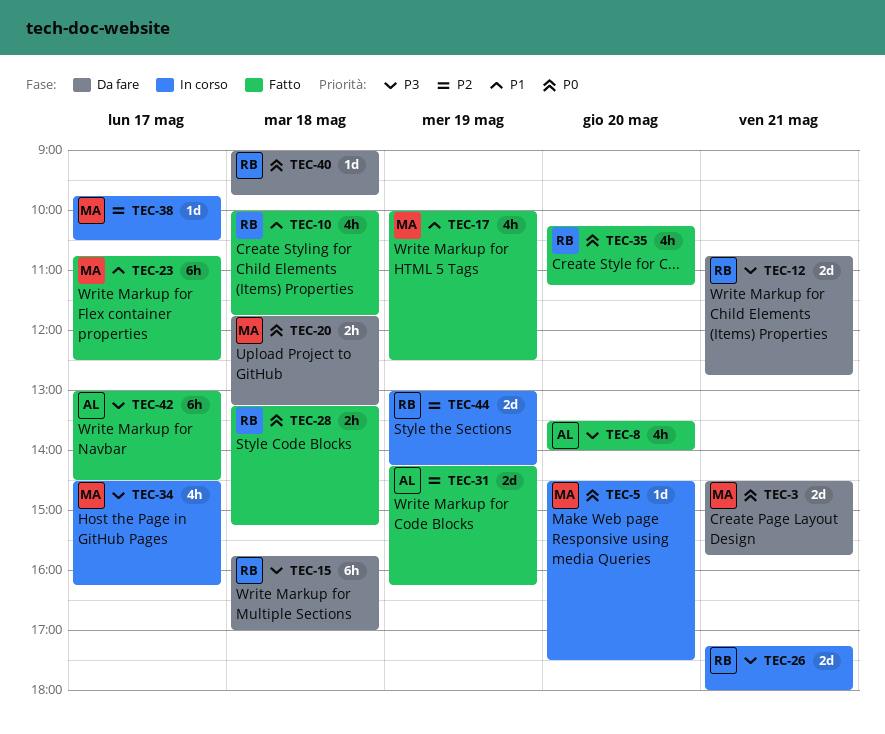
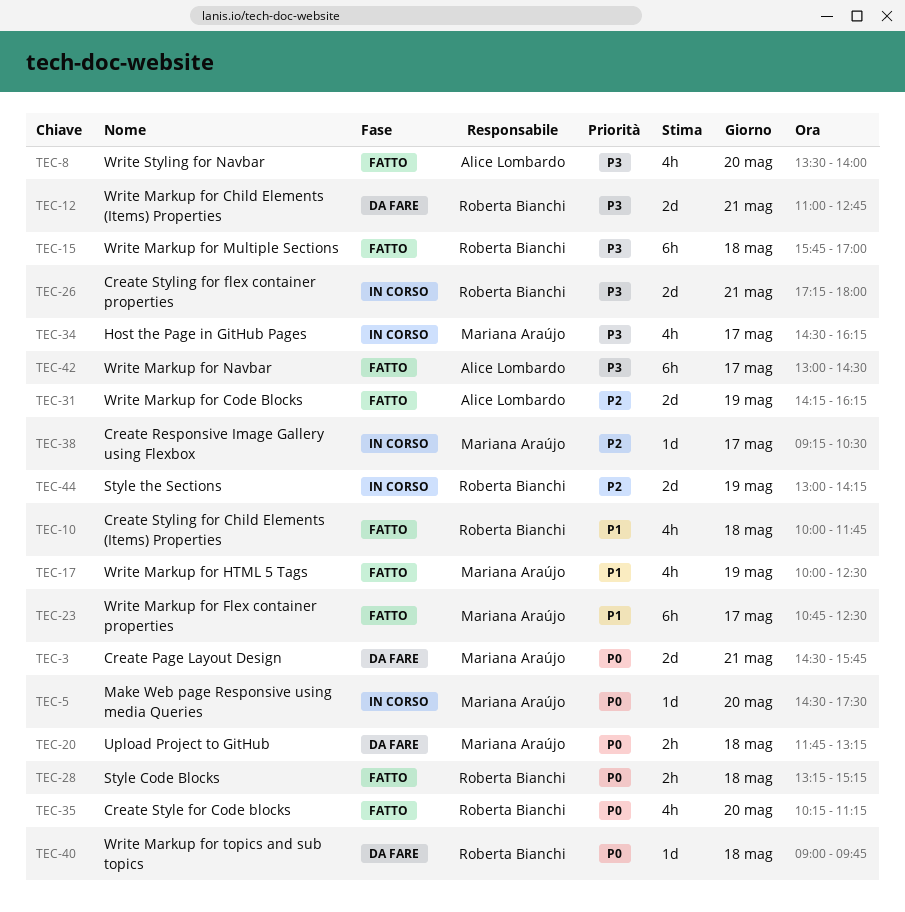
TEC-12, begins: 10:45 -> 11:00
TEC-15, status: Da fare -> Fatto
TEC-38, begins: 09:45 -> 09:15

